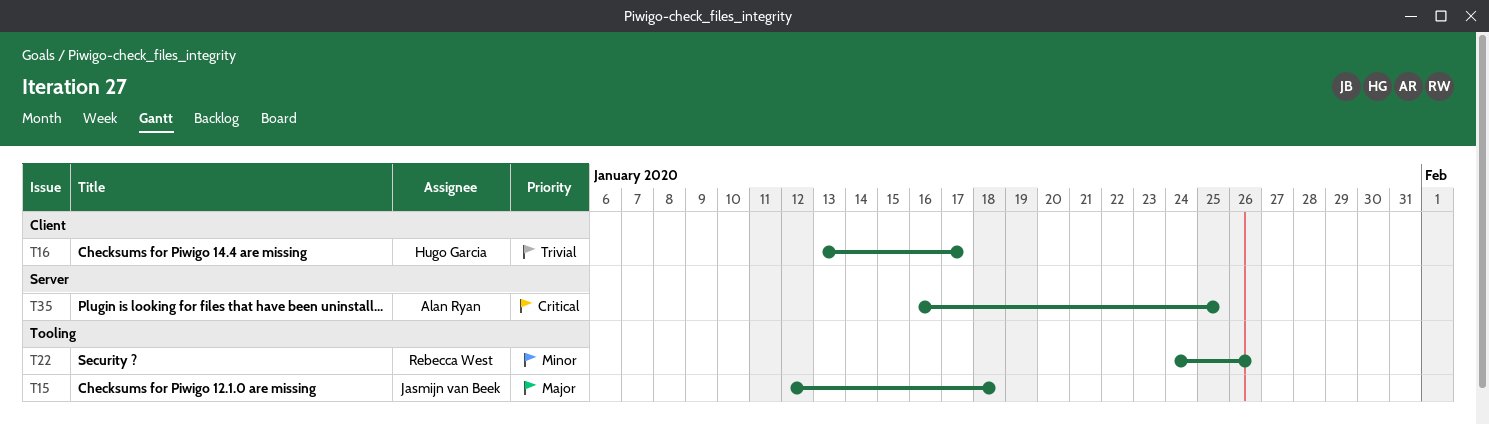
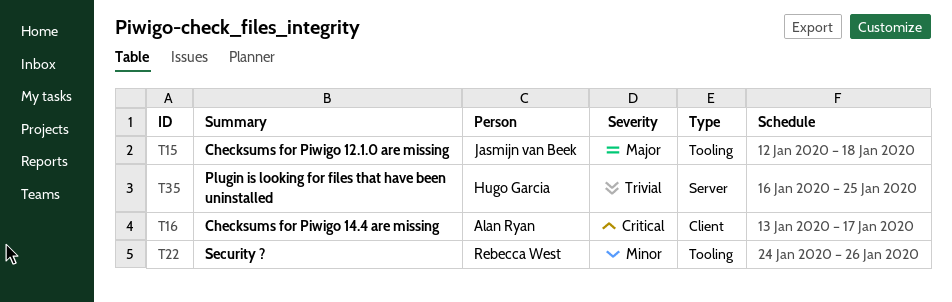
T16, owner: Hugo Garcia -> Alan Ryan
T16, priority: Trivial -> Critical
T35, owner: Alan Ryan -> Hugo Garcia
T35, priority: Critical -> Trivial

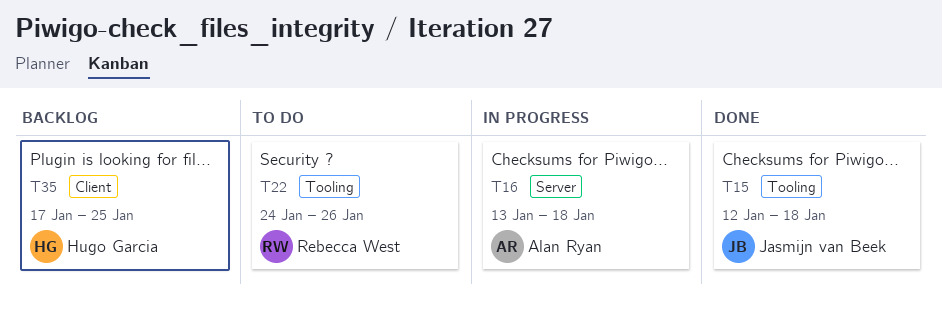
T16, label: Client -> Server
T16, due: Jan 17 -> Jan 18
T35, label: Server -> Client
T35, start: Jan 16 -> Jan 17

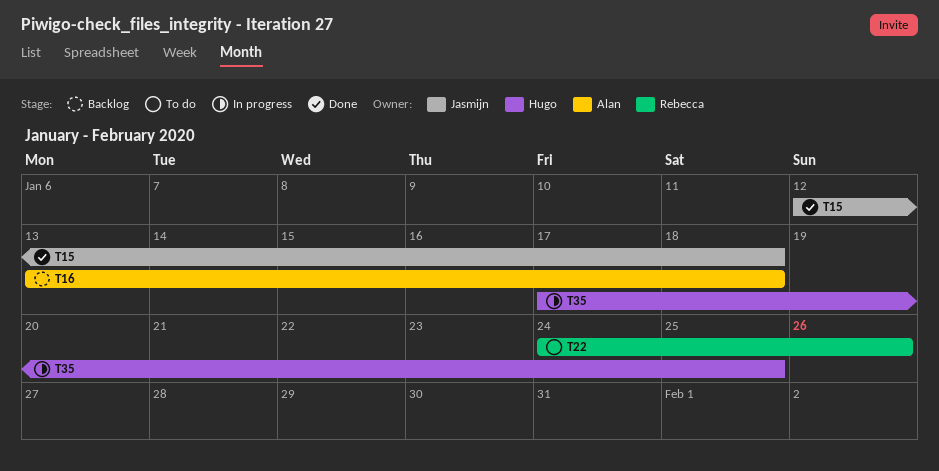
T16, status: In progress -> Backlog
T35, status: Backlog -> In progress

